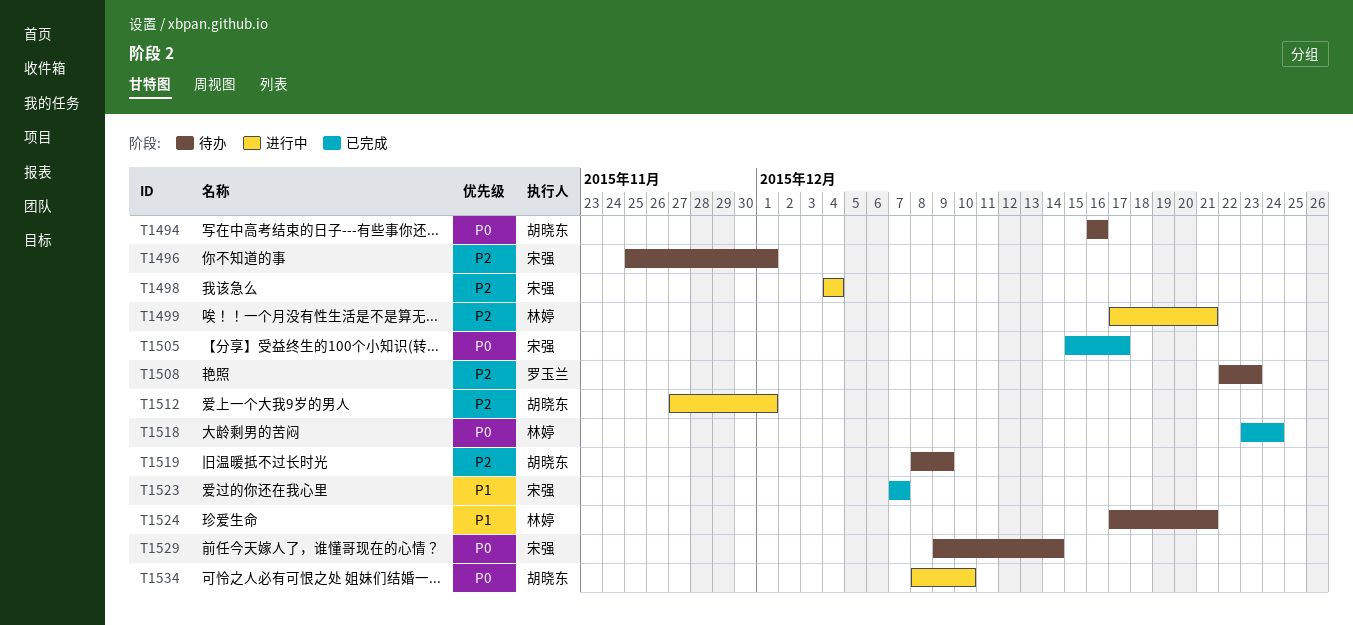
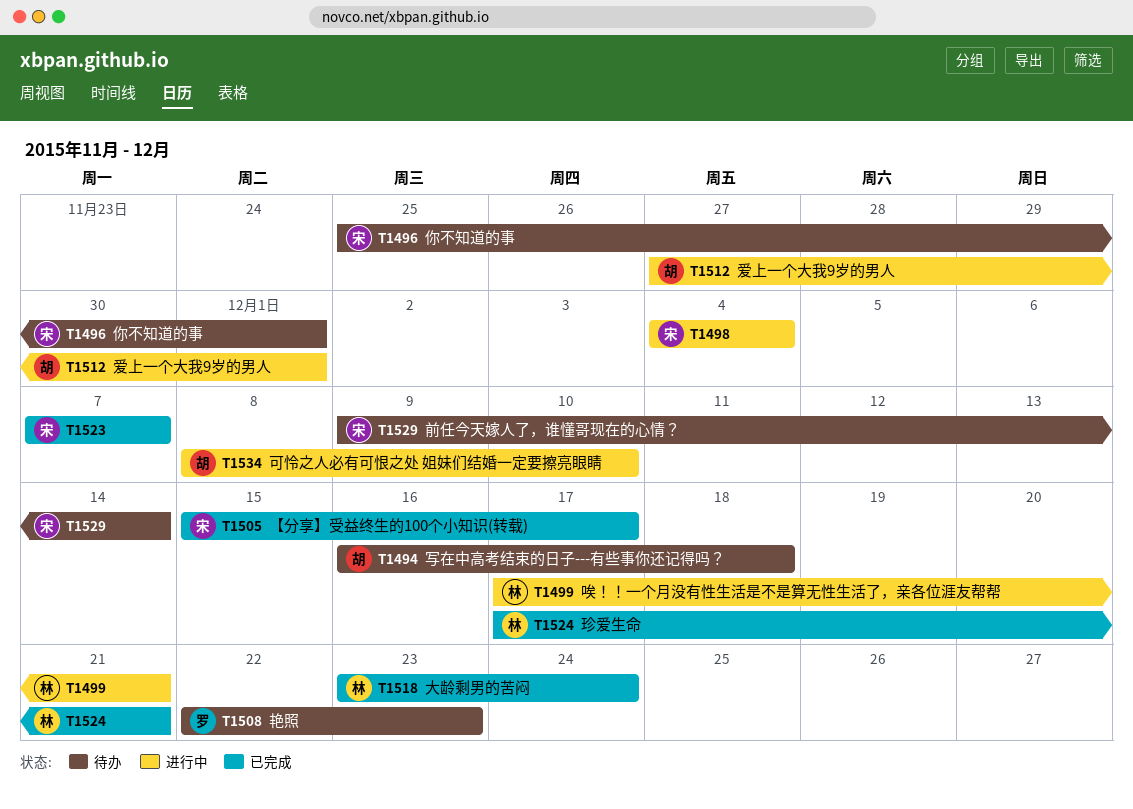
T1494, due: Dec 16 -> Dec 18
T1519: present -> none
T1524, status: 待办 -> 已完成

